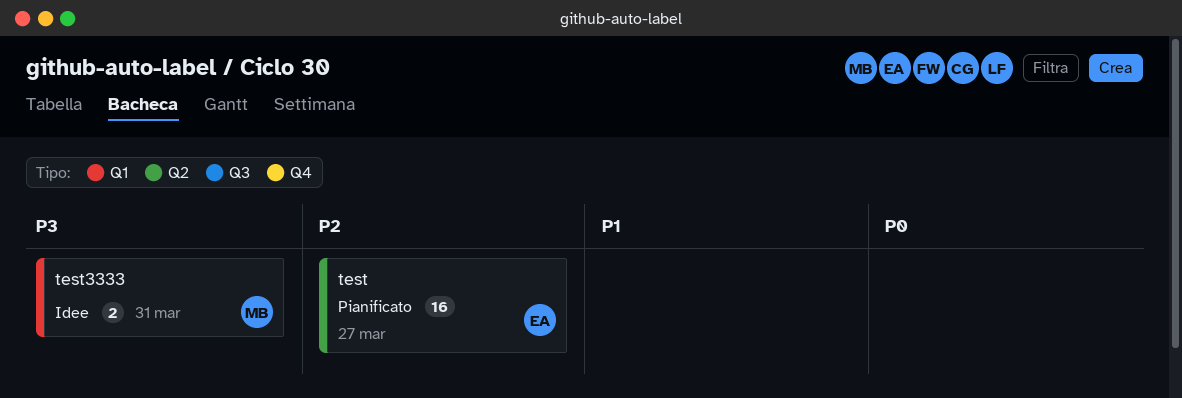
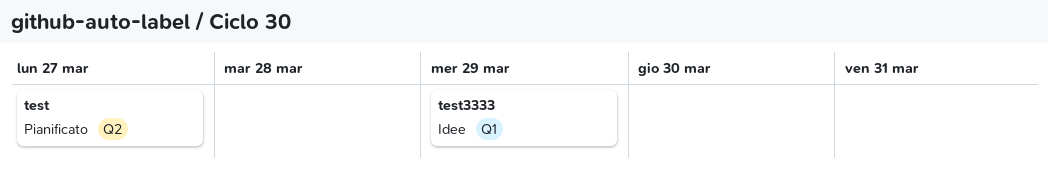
test3333, due: Mar 31 -> Mar 29

